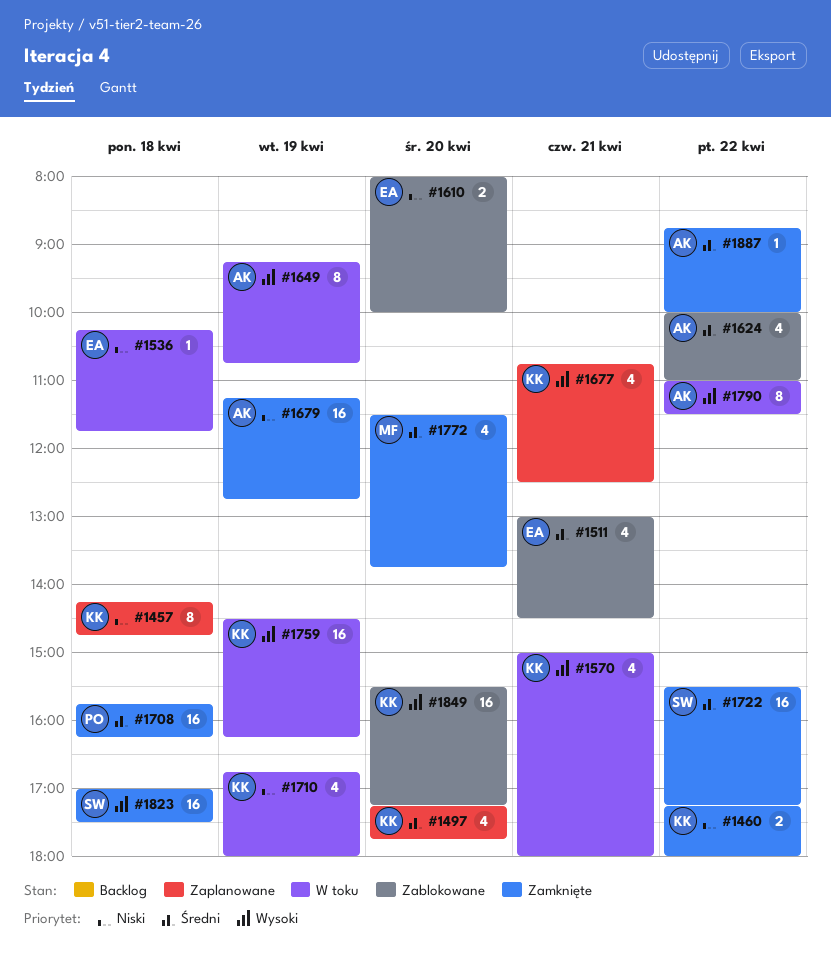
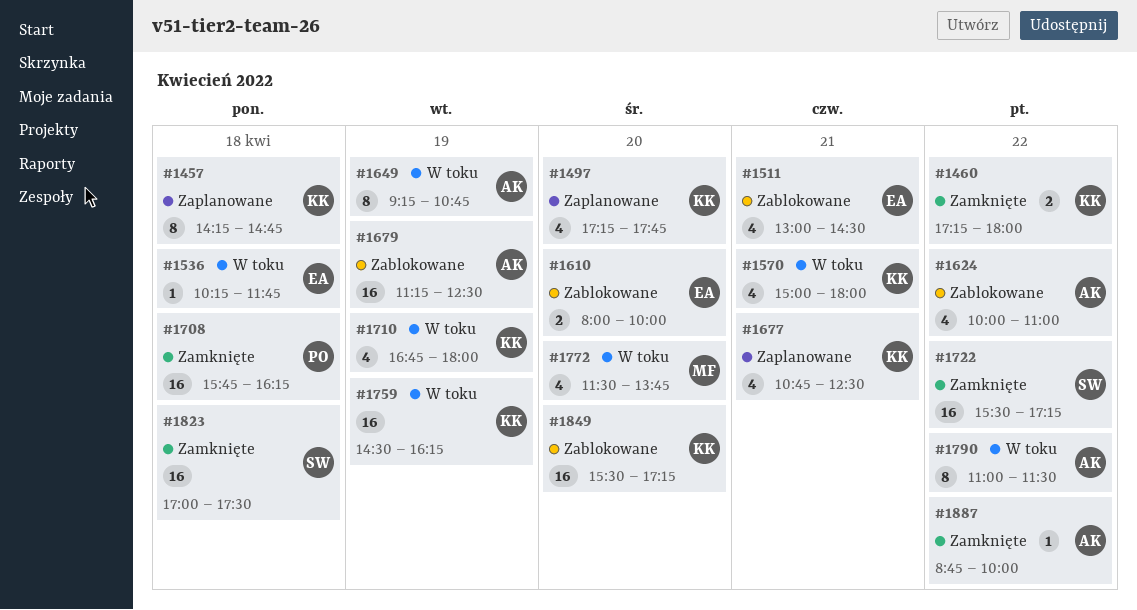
#1679, status: Zamknięte -> Zablokowane
#1679, ends: 12:45 -> 12:30
#1772, status: Zamknięte -> W toku

